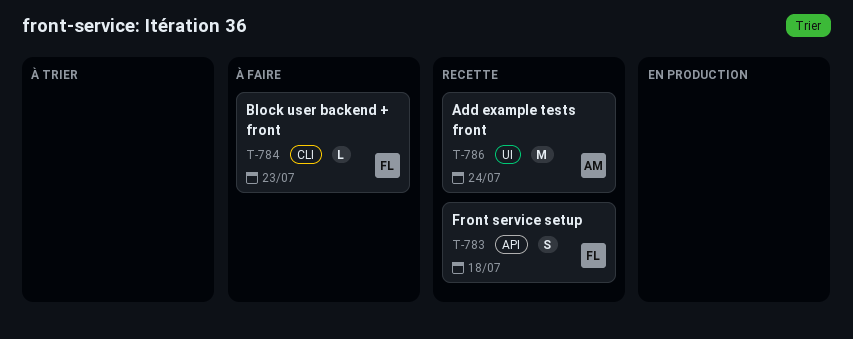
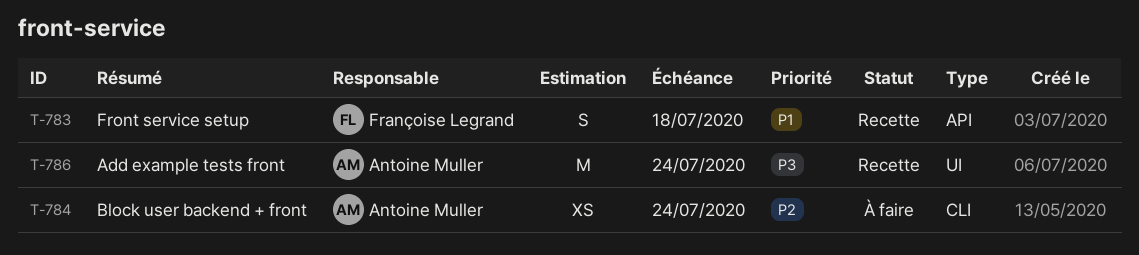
T-784, owner: Françoise Legrand -> Antoine Muller
T-784, estimate: L -> XS
T-784, due: Jul 23 -> Jul 24

